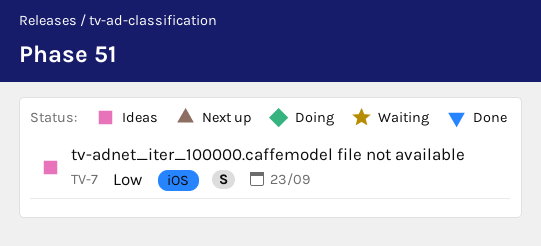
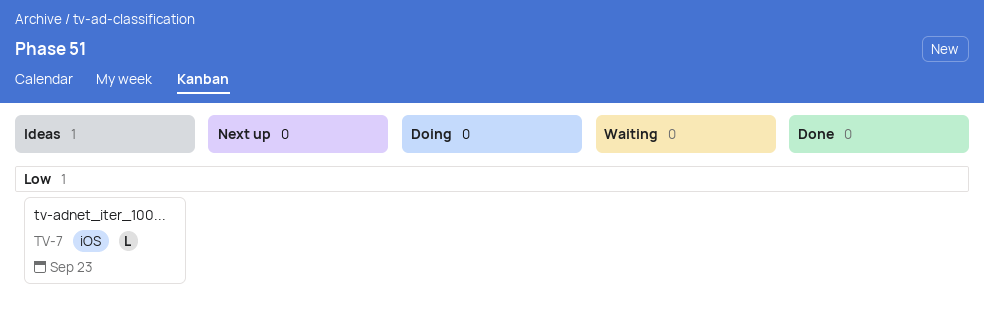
TV-7, estimate: S -> L

